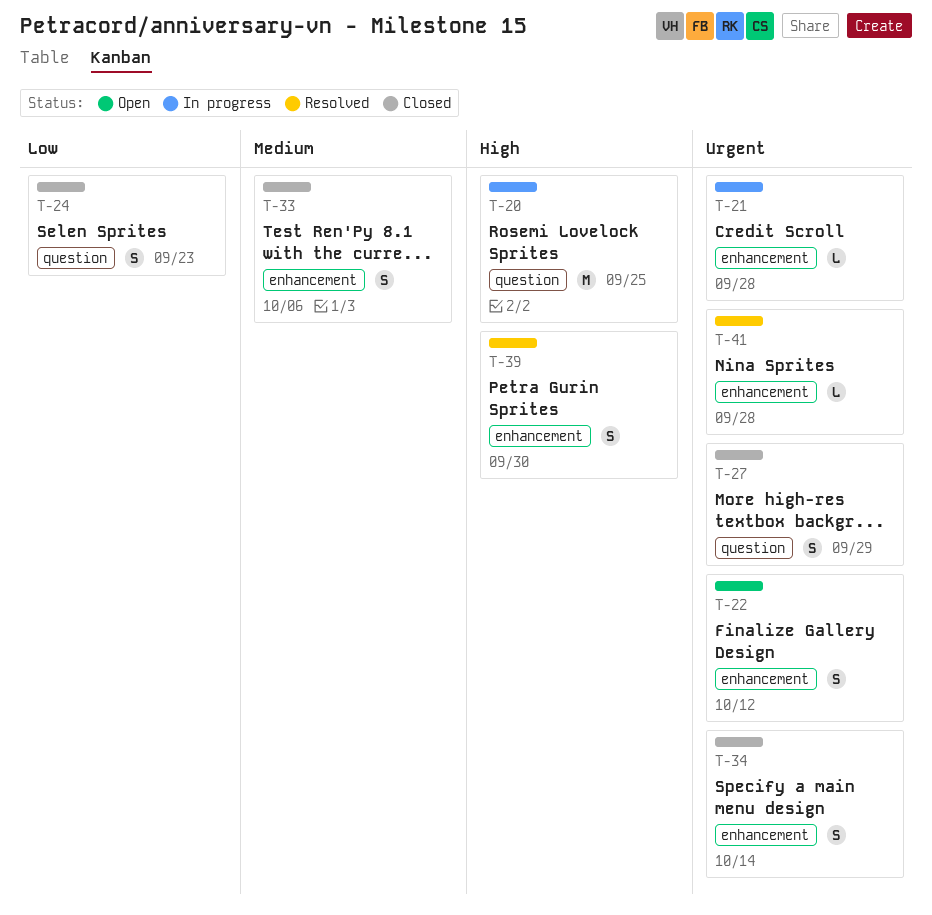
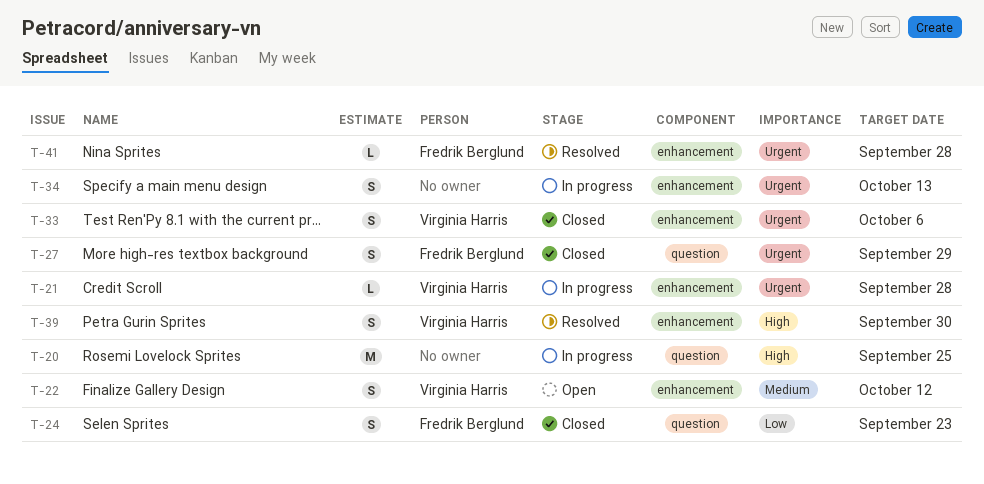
T-22, priority: Urgent -> Medium
T-33, priority: Medium -> Urgent
T-34, status: Closed -> In progress
T-34, due: Oct 14 -> Oct 13

